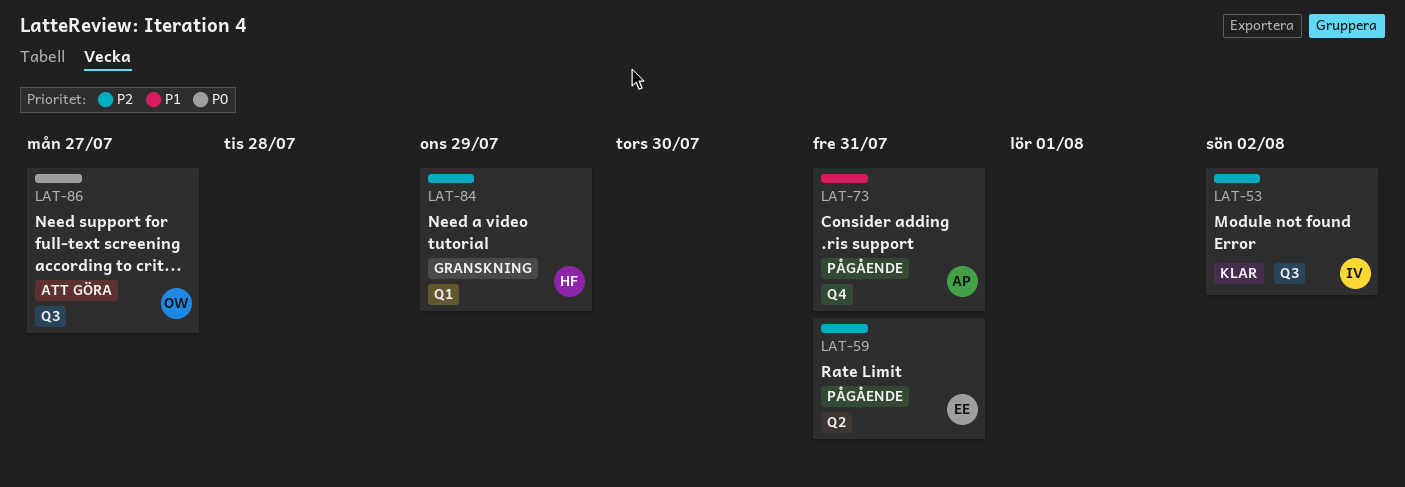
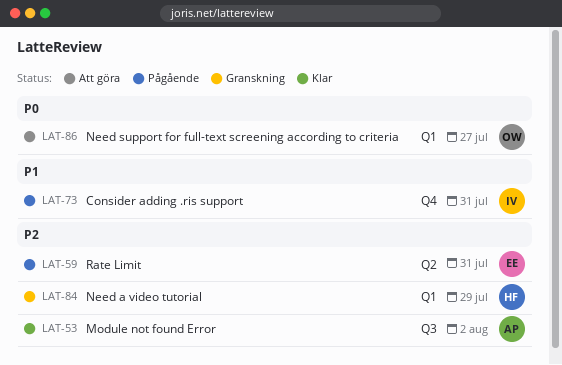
LAT-53, owner: IV -> AP
LAT-73, owner: AP -> IV
LAT-86, label: Q3 -> Q1

